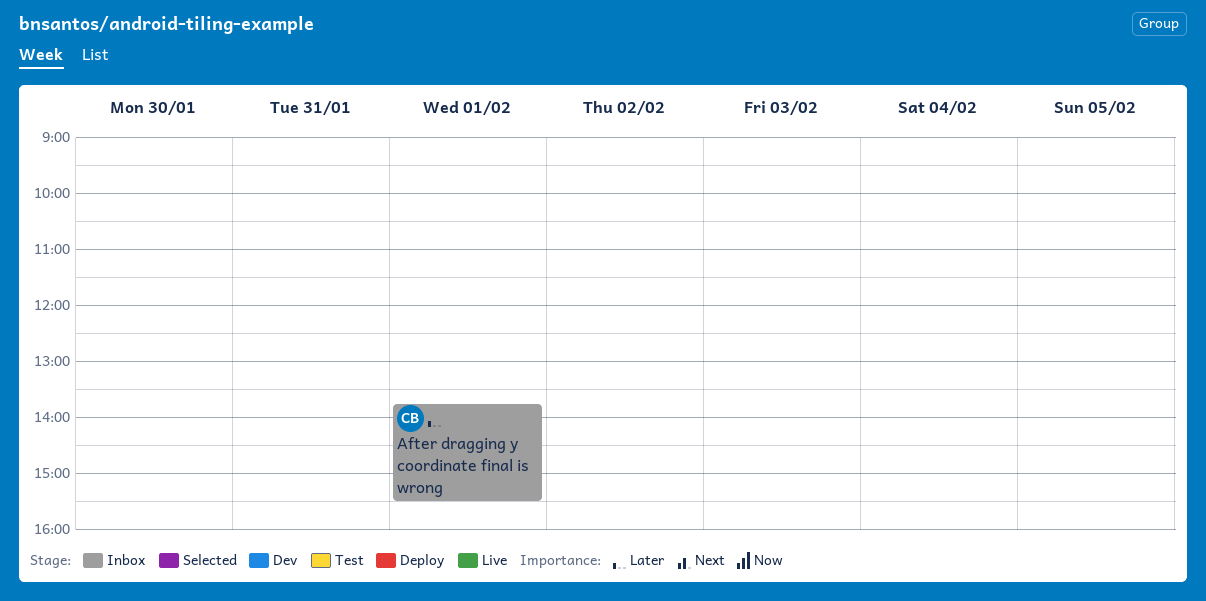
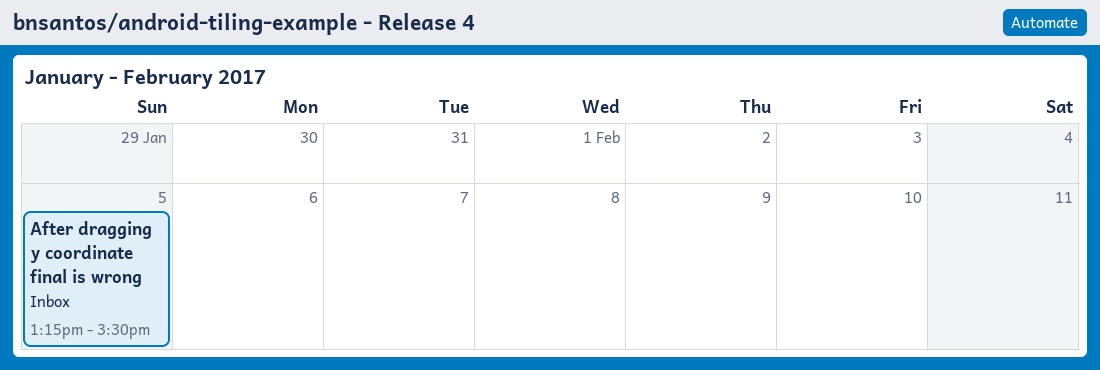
After dragging y coordinate final is wrong, day: Feb 1 -> Feb 5
After dragging y coordinate final is wrong, begins: 13:45 -> 13:15

